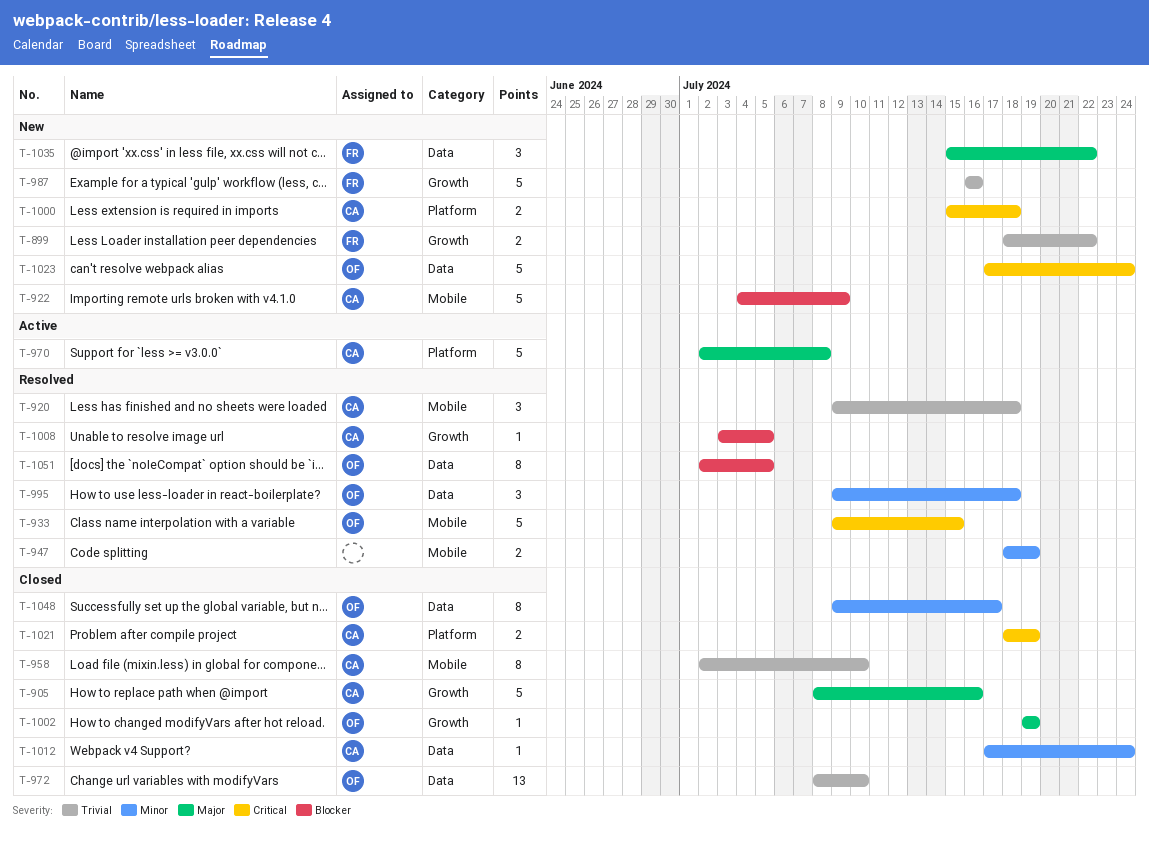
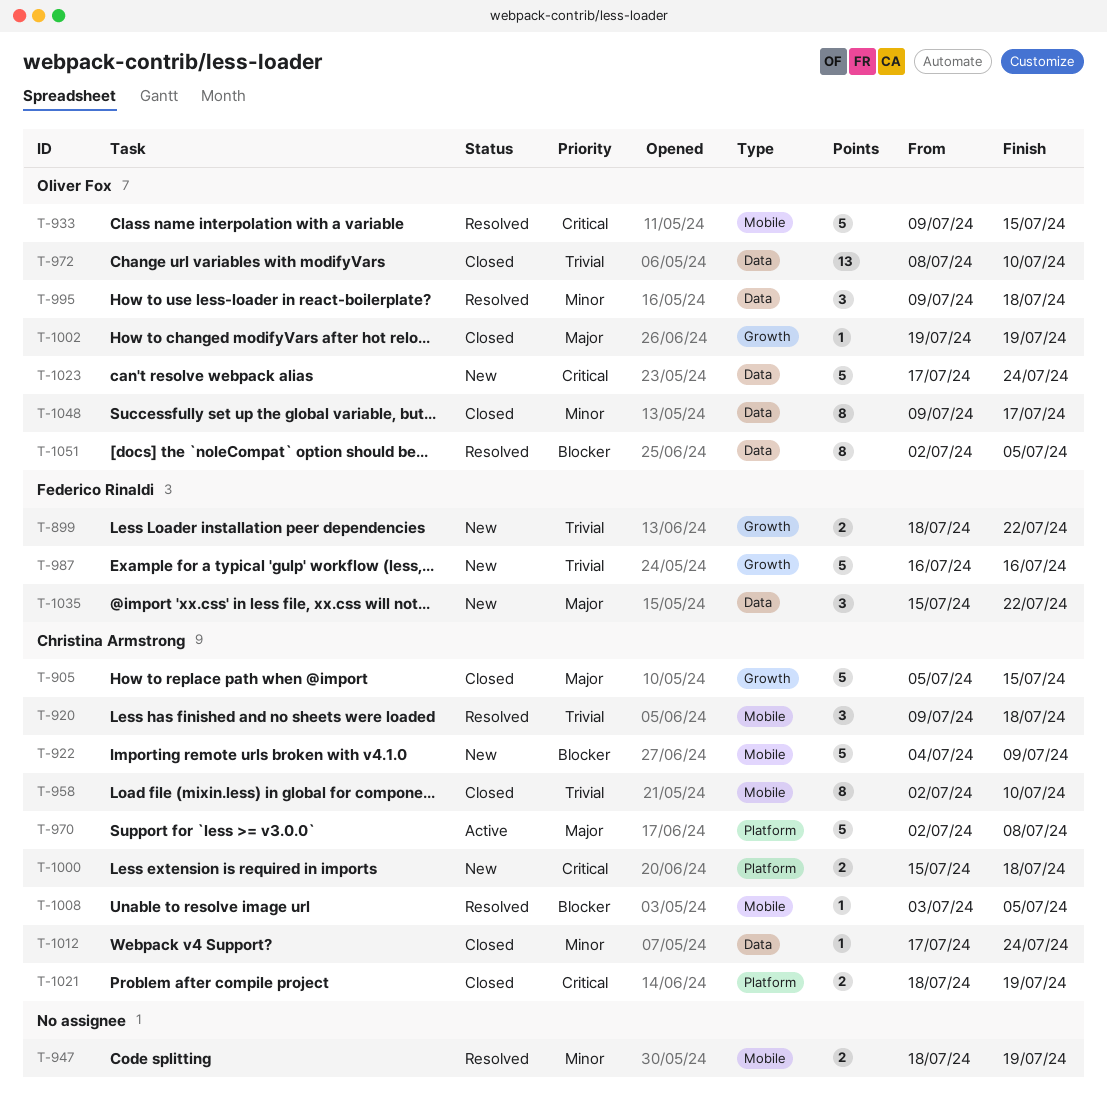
T-905, start: Jul 8 -> Jul 5
T-905, due: Jul 16 -> Jul 15
T-1008, label: Growth -> Mobile

